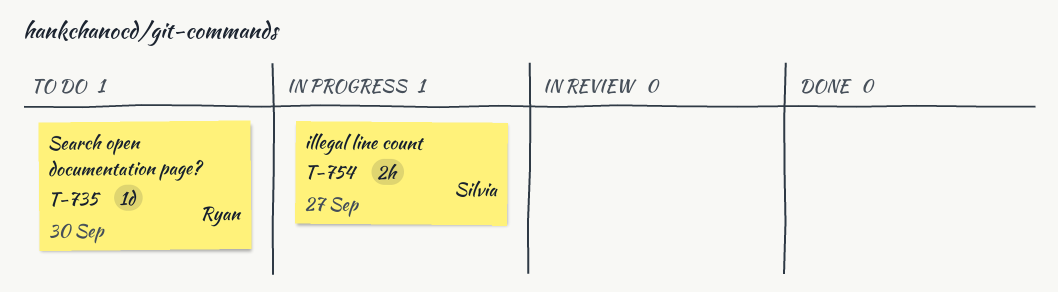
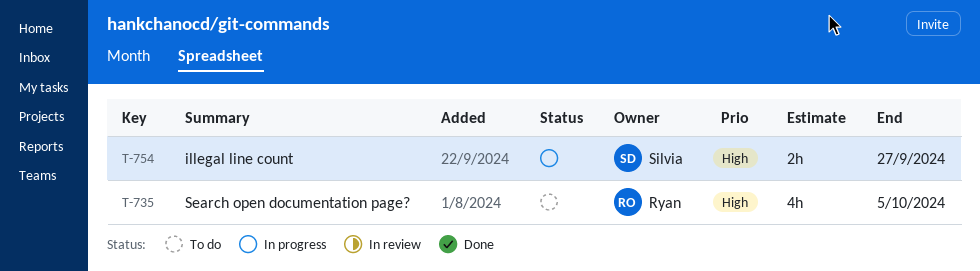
T-735, estimate: 1d -> 4h
T-735, due: Sep 30 -> Oct 5

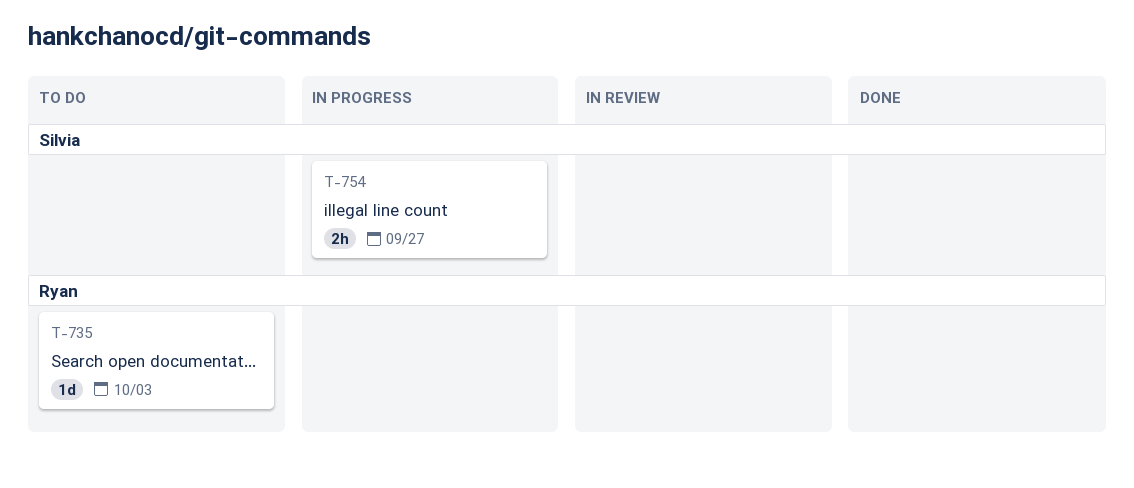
T-735, estimate: 4h -> 1d
T-735, due: Oct 5 -> Oct 3

